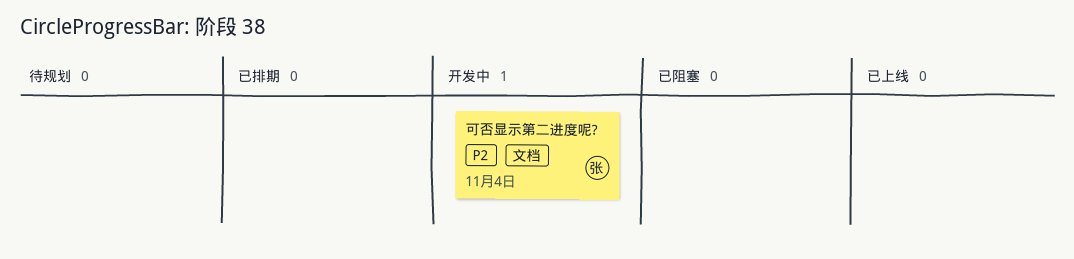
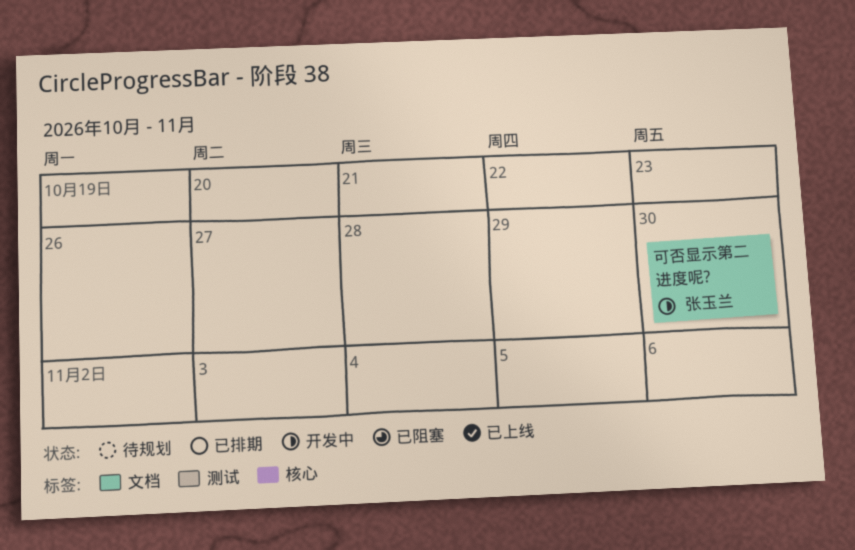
可否显示第二进度呢?, due: Nov 4 -> Oct 30

